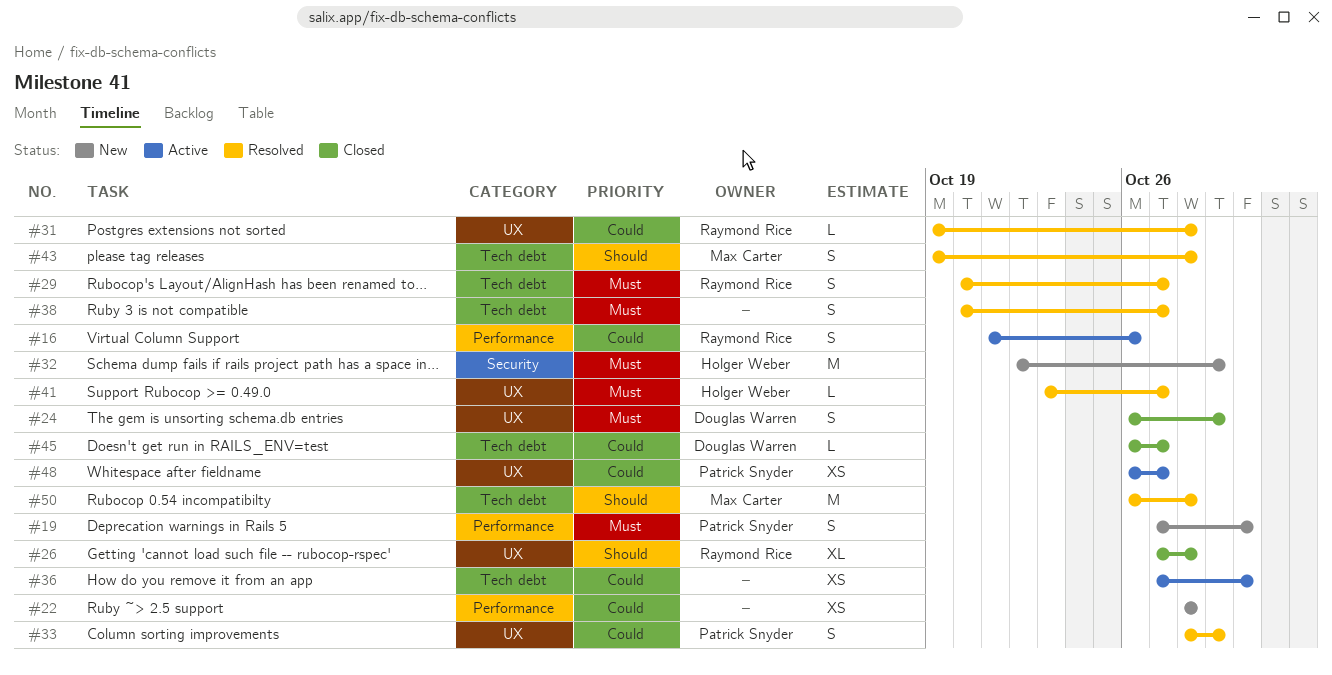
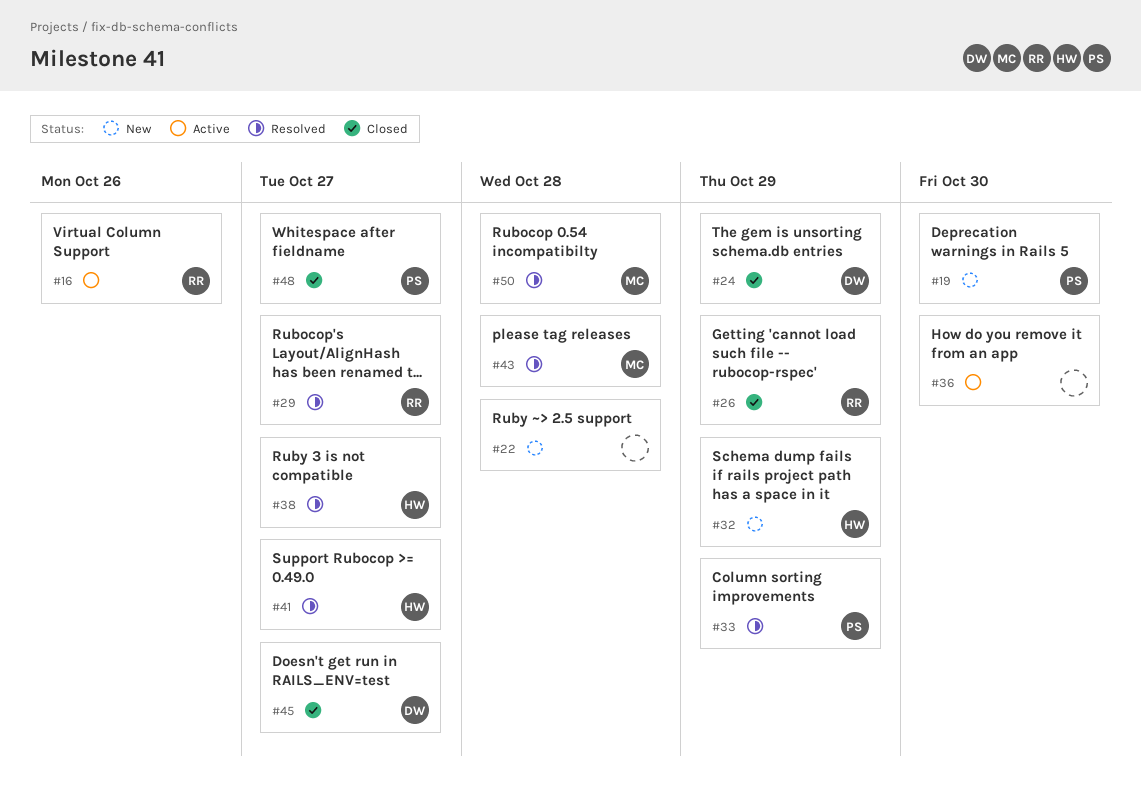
#26, due: Oct 28 -> Oct 29
#31: present -> none
#38, owner: none -> Holger Weber
#48, status: Active -> Closed

